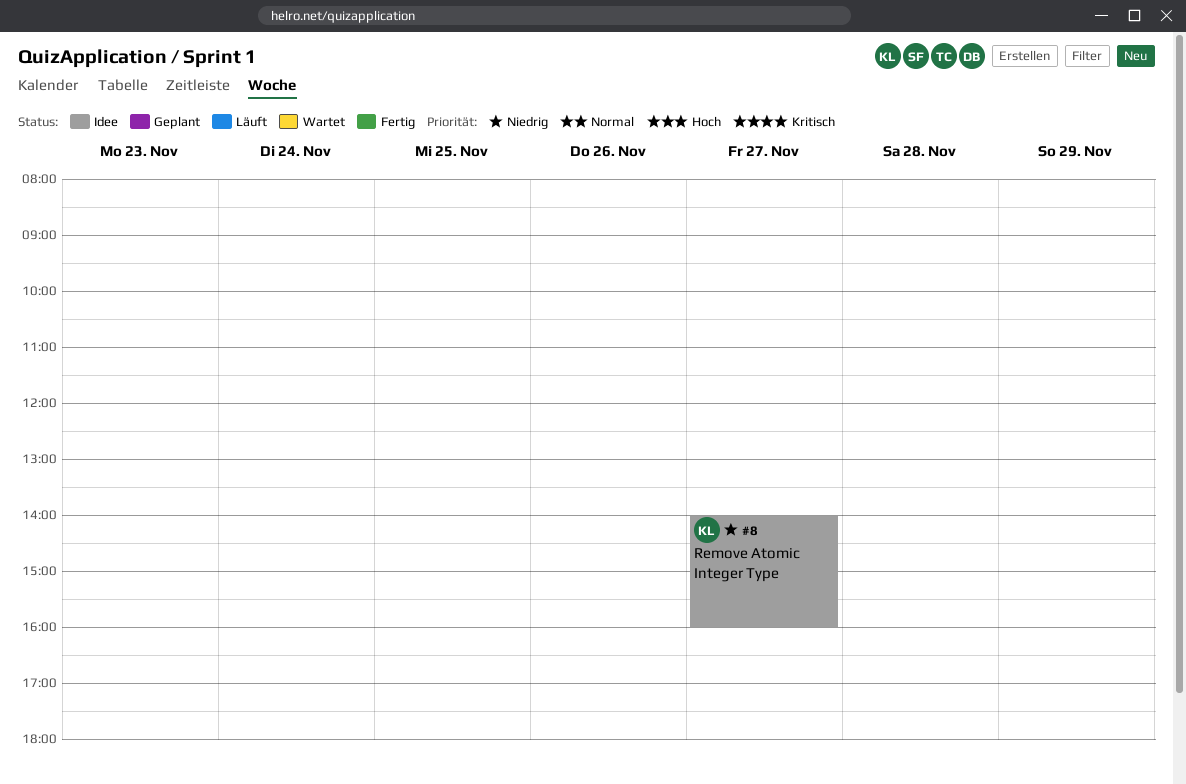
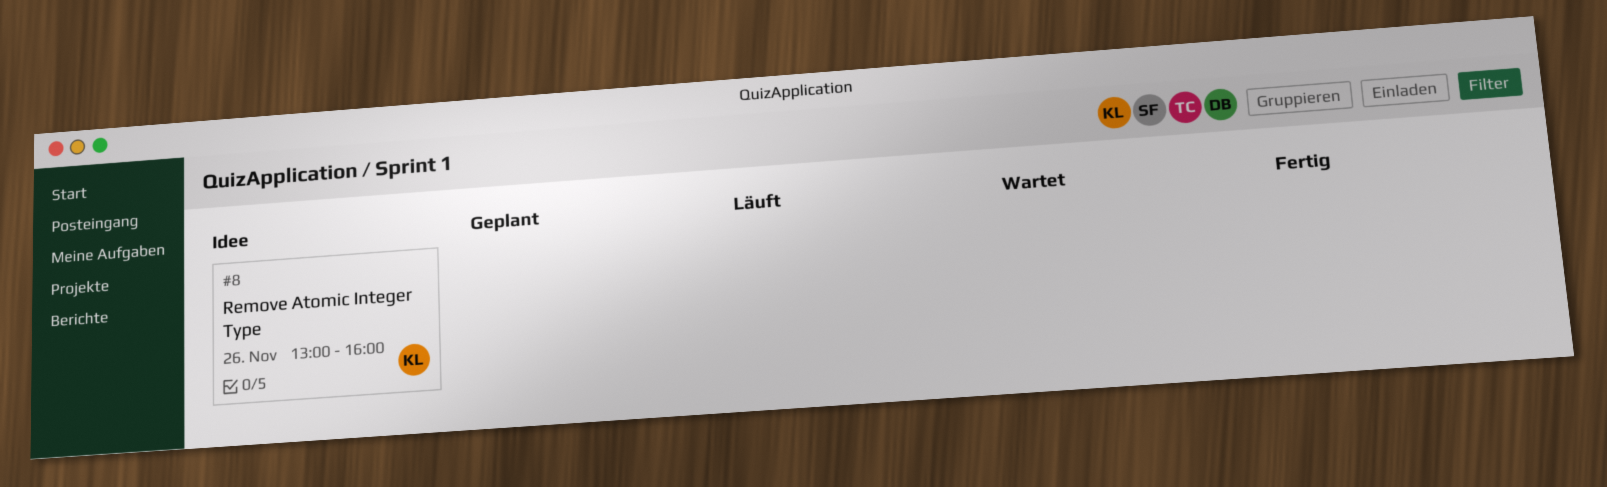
#8, day: Nov 27 -> Nov 26
#8, begins: 14:00 -> 13:00

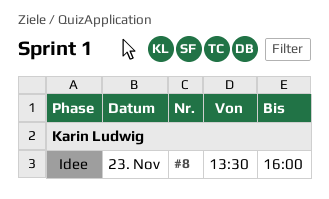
#8, day: Nov 26 -> Nov 23
#8, begins: 13:00 -> 13:30

